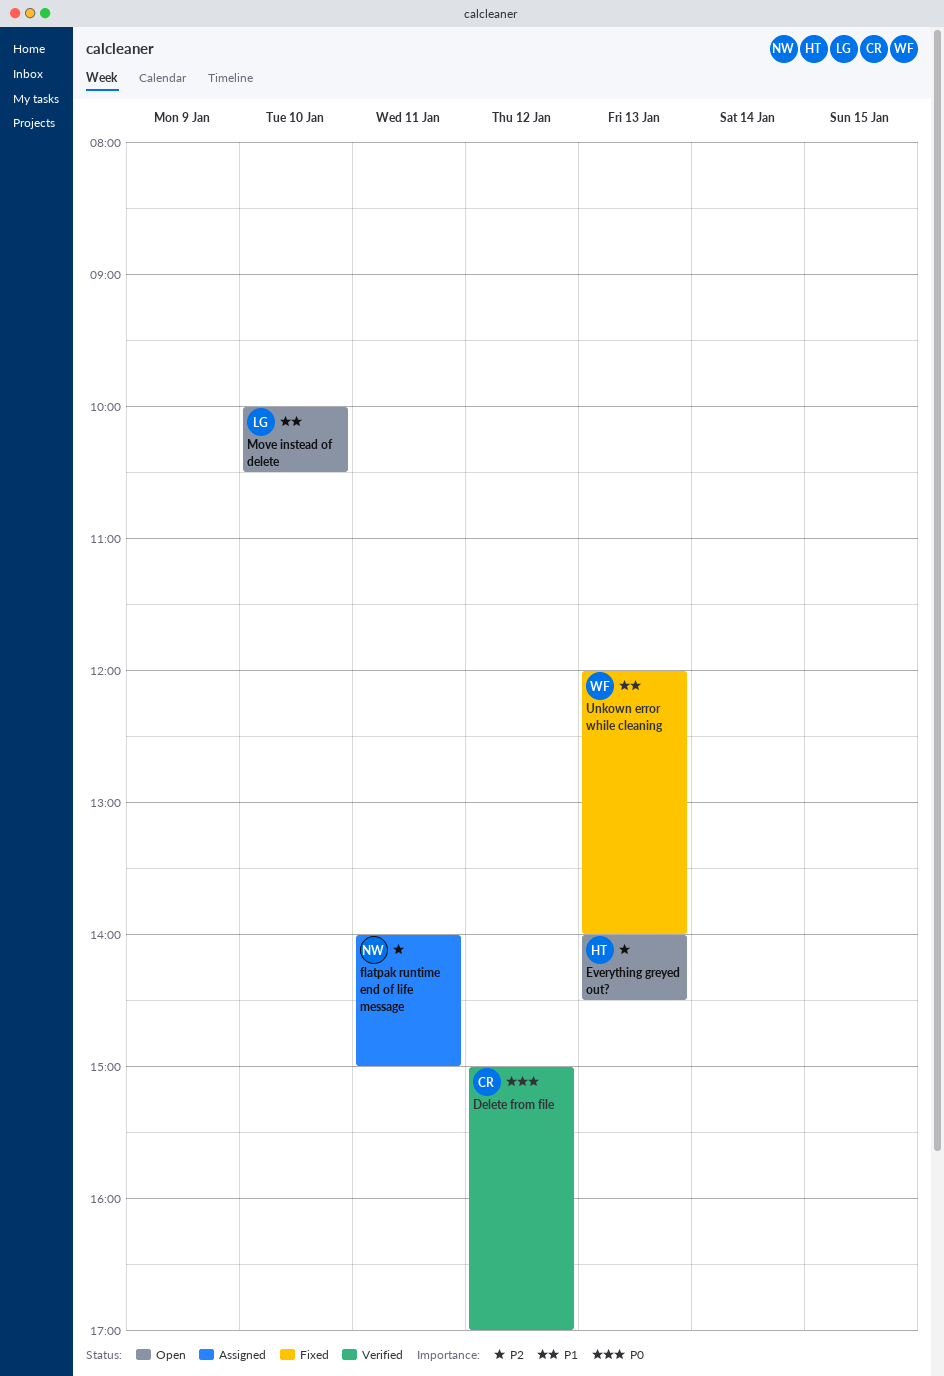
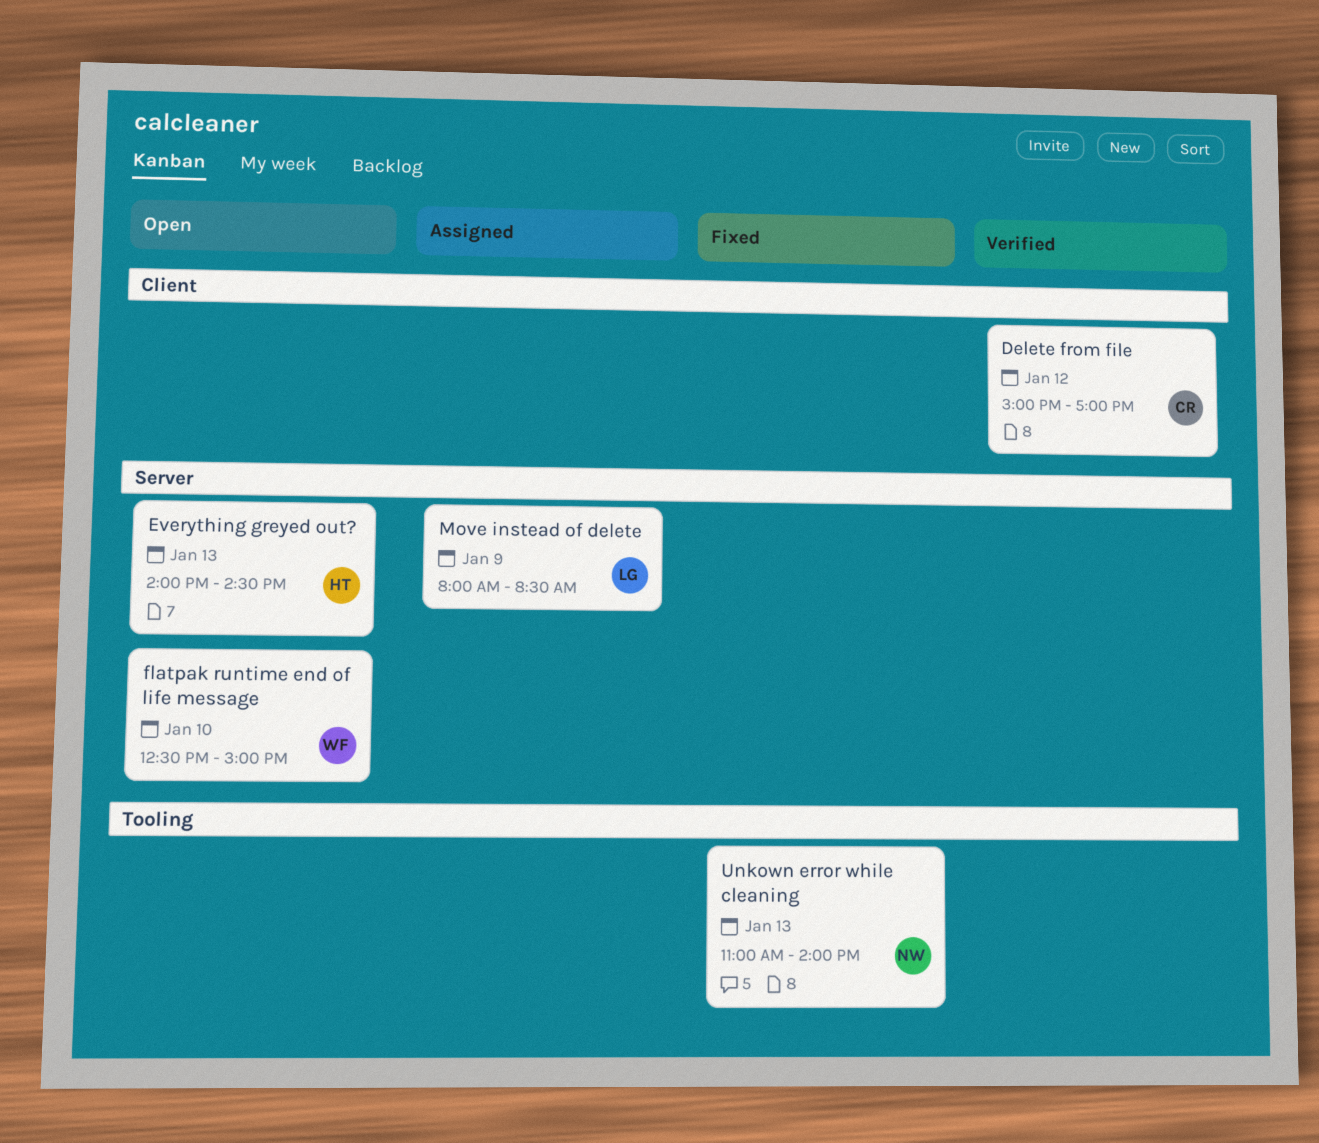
flatpak runtime end of life message, status: Assigned -> Open
flatpak runtime end of life message, owner: NW -> WF
flatpak runtime end of life message, day: Jan 11 -> Jan 10
flatpak runtime end of life message, begins: 14:00 -> 12:30
Move instead of delete, status: Open -> Assigned
Move instead of delete, day: Jan 10 -> Jan 9
Move instead of delete, begins: 10:00 -> 08:00
Move instead of delete, ends: 10:30 -> 08:30
Unkown error while cleaning, owner: WF -> NW
Unkown error while cleaning, begins: 12:00 -> 11:00

